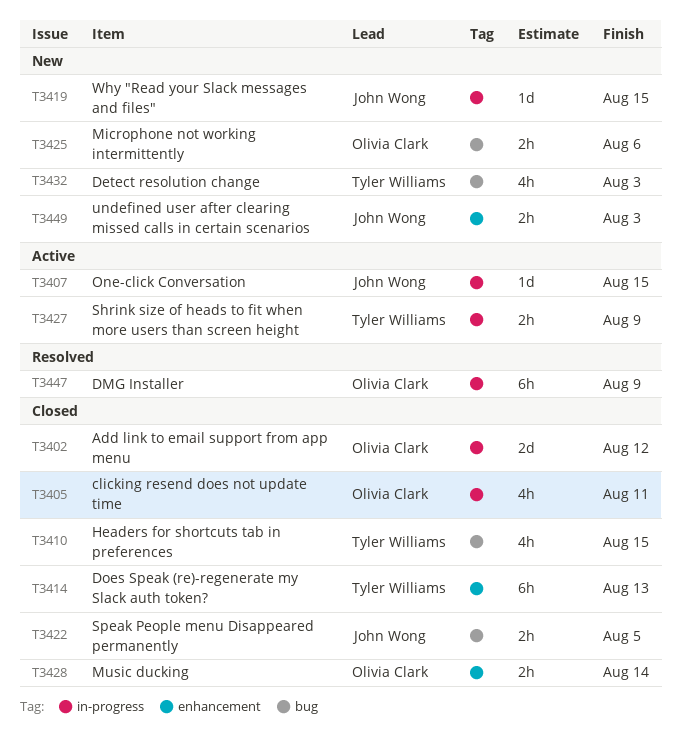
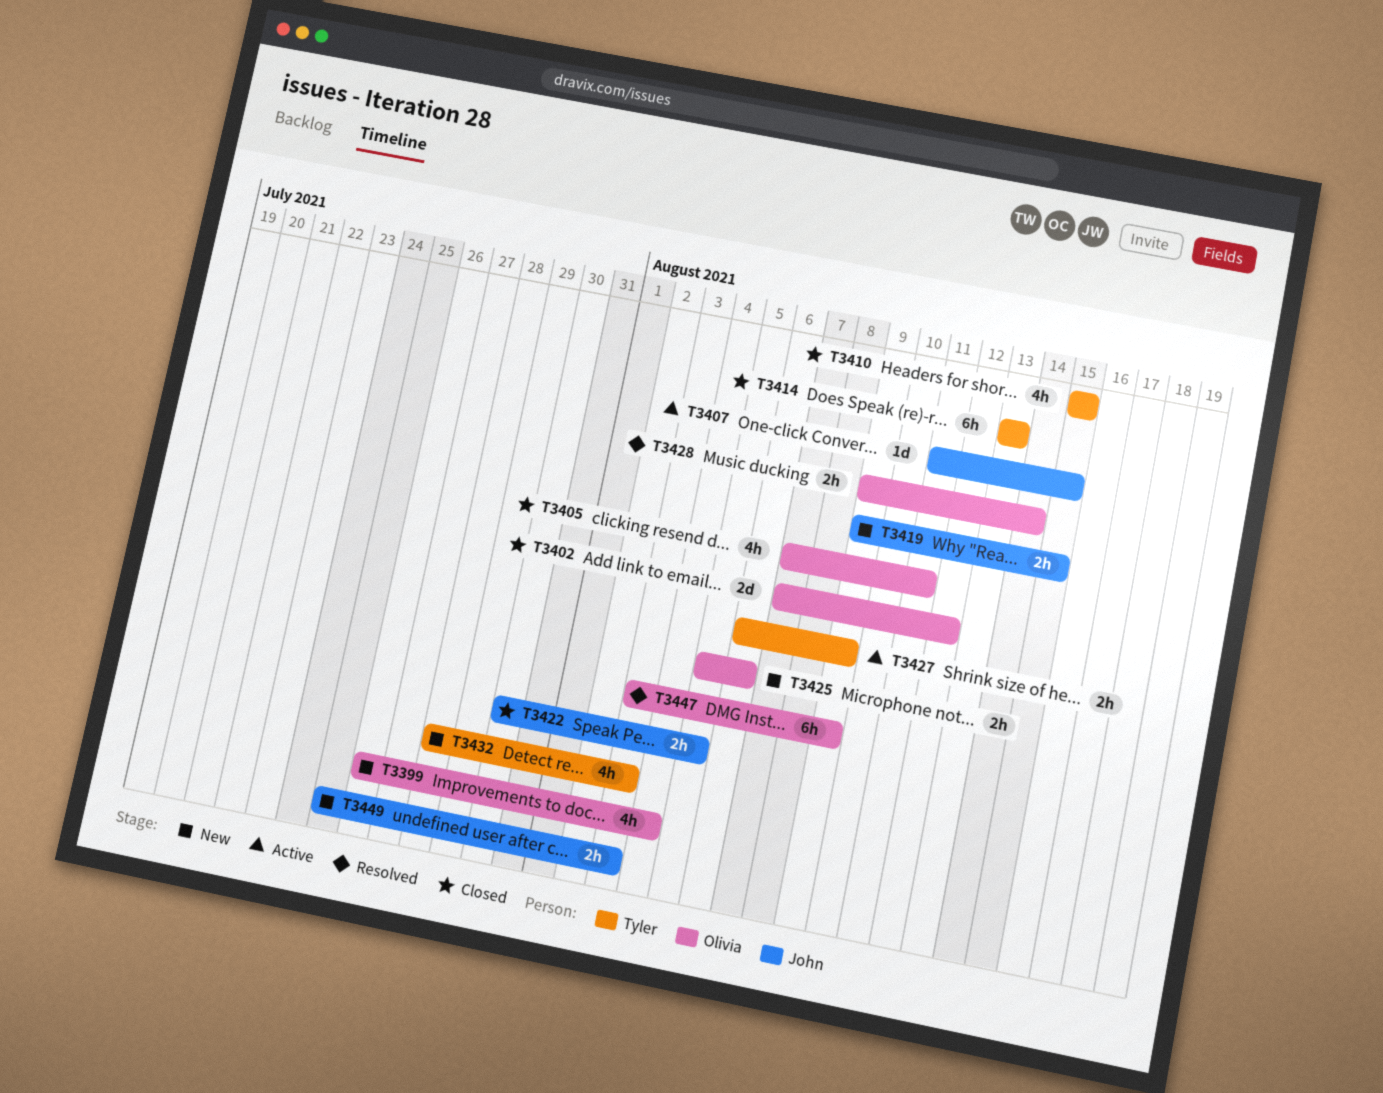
T3399: none -> present
T3419, estimate: 1d -> 2h
T3428, status: Closed -> Resolved

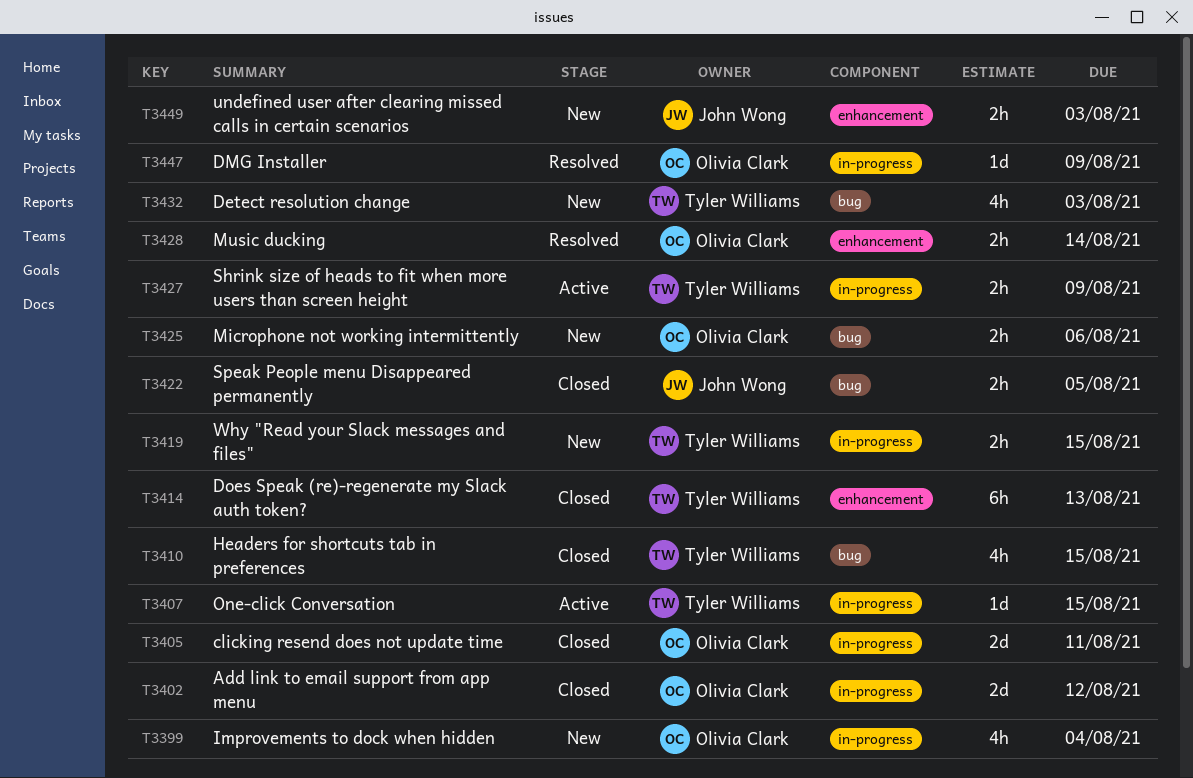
T3405, estimate: 4h -> 2d
T3407, owner: John Wong -> Tyler Williams
T3419, owner: John Wong -> Tyler Williams
T3447, estimate: 6h -> 1d

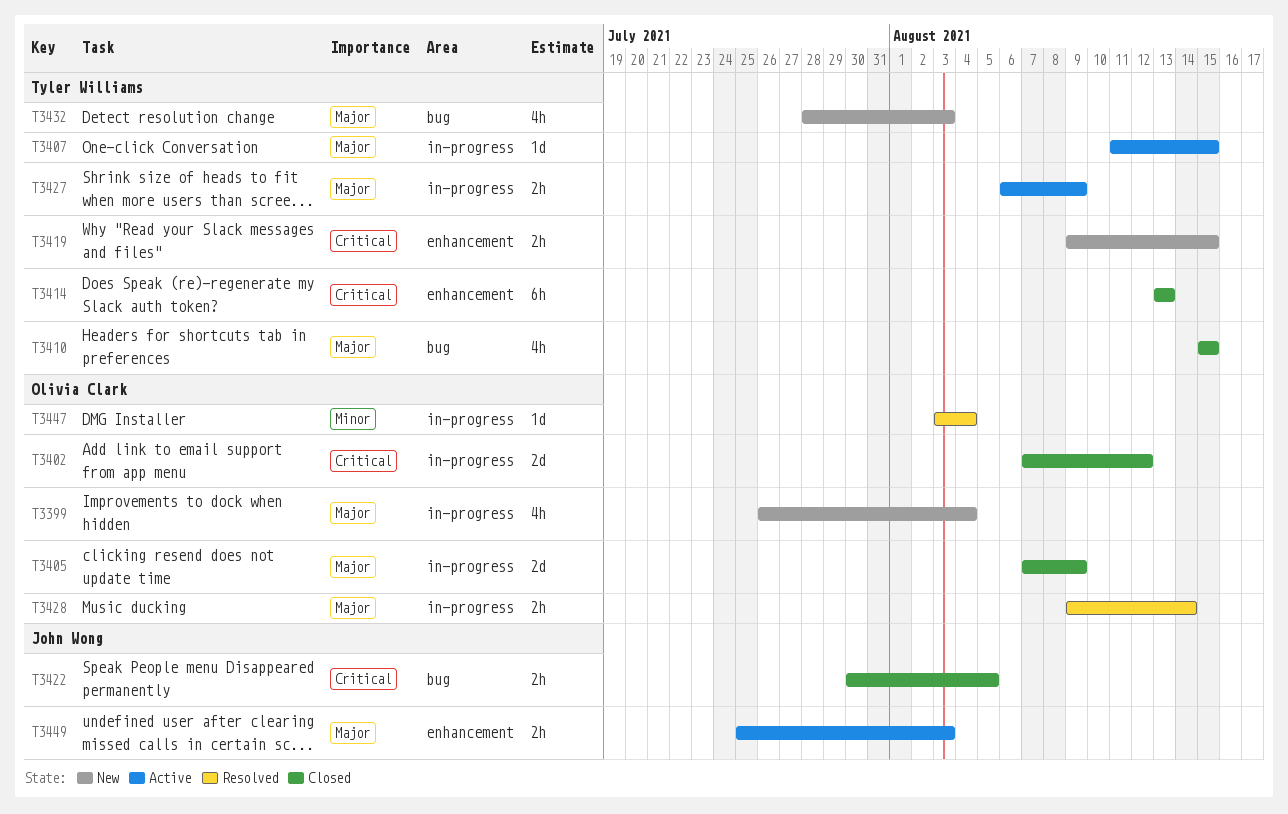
T3405, due: Aug 11 -> Aug 9
T3419, label: in-progress -> enhancement
T3425: present -> none
T3428, label: enhancement -> in-progress
T3447, due: Aug 9 -> Aug 4
T3449, status: New -> Active

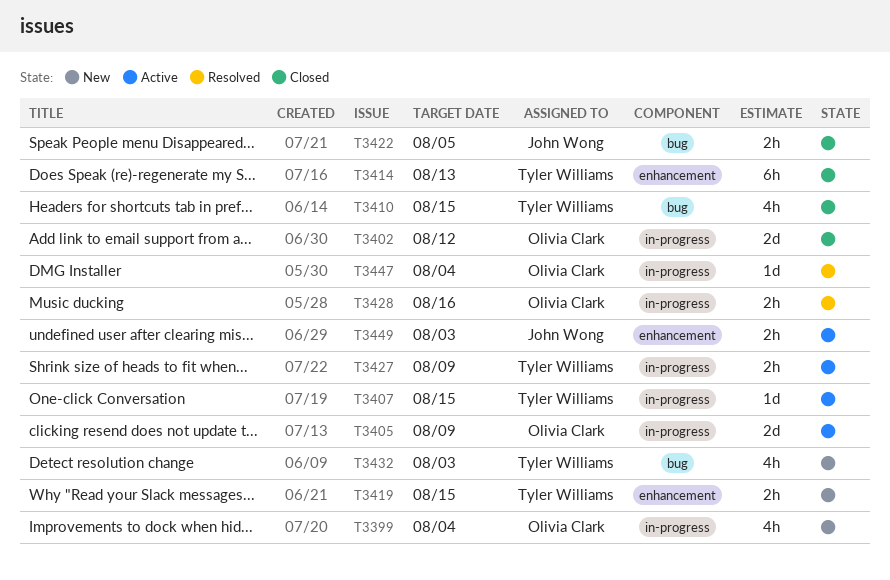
T3405, status: Closed -> Active
T3428, due: Aug 14 -> Aug 16

